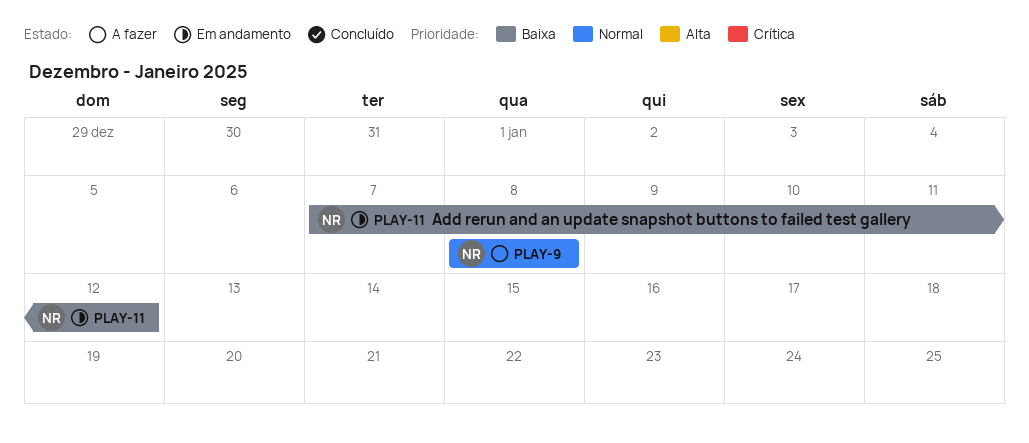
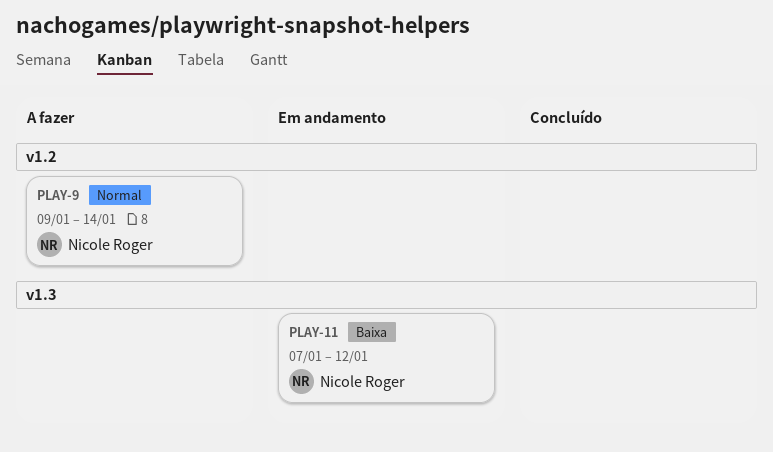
PLAY-9, start: Jan 8 -> Jan 9
PLAY-9, due: Jan 8 -> Jan 14

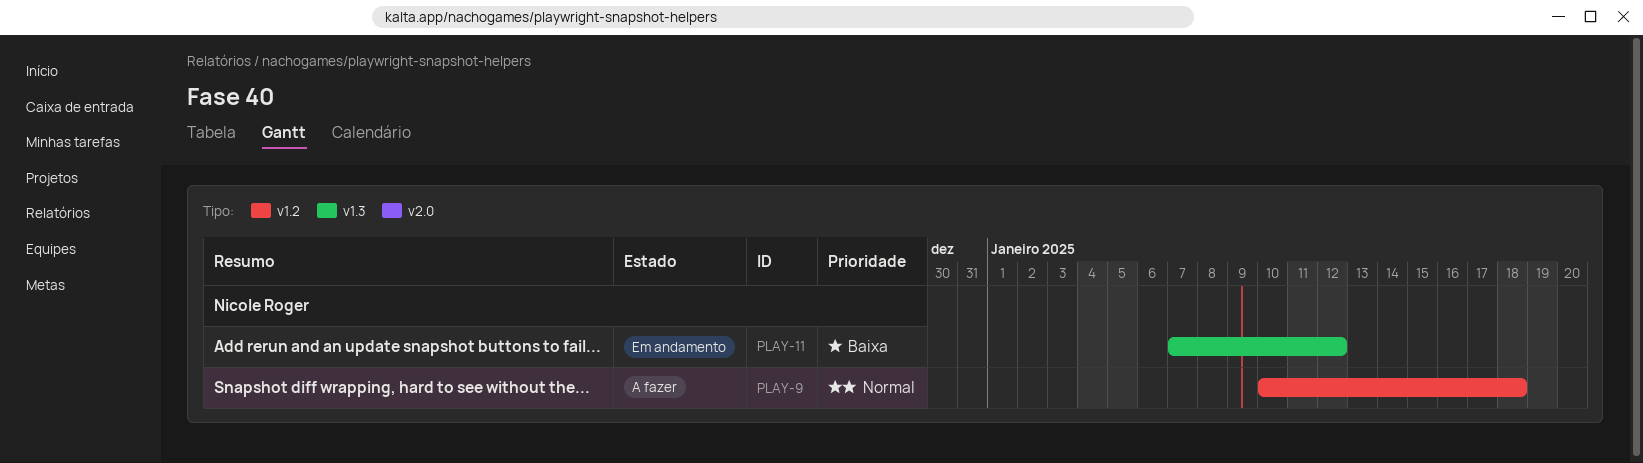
PLAY-9, start: Jan 9 -> Jan 10
PLAY-9, due: Jan 14 -> Jan 18

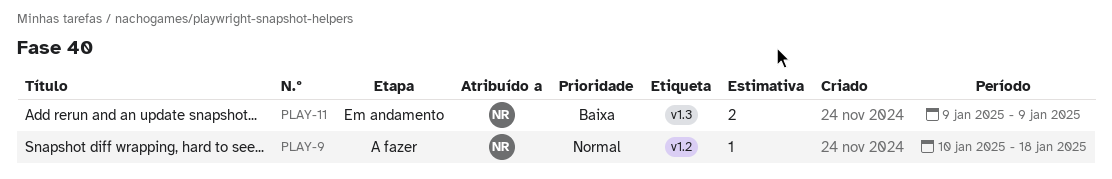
PLAY-11, start: Jan 7 -> Jan 9
PLAY-11, due: Jan 12 -> Jan 9

